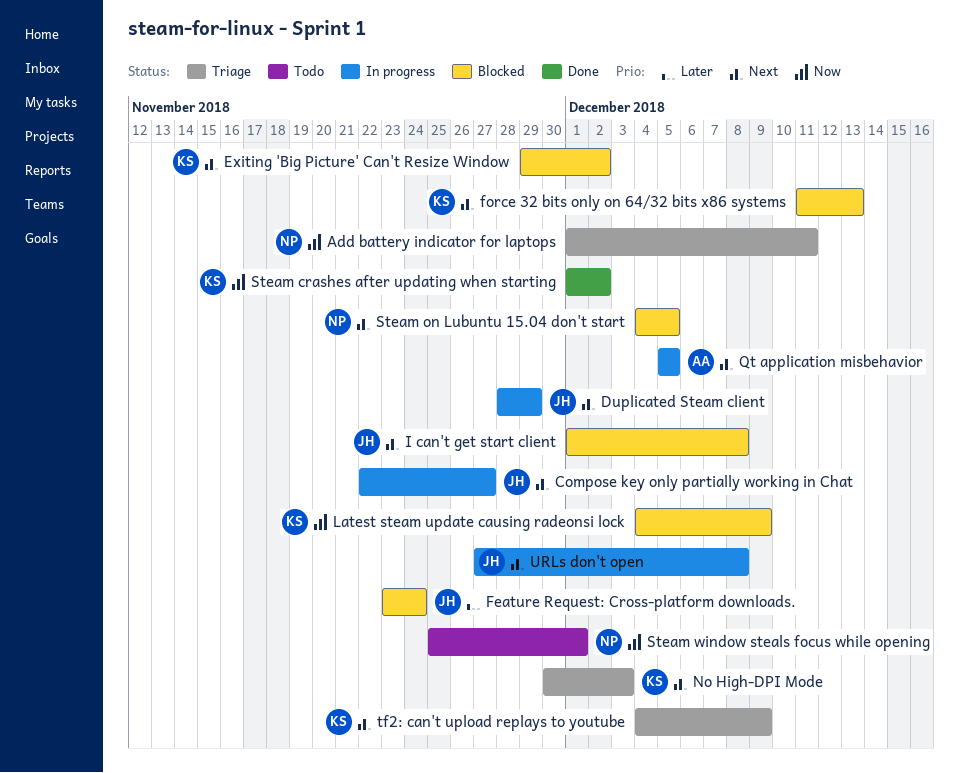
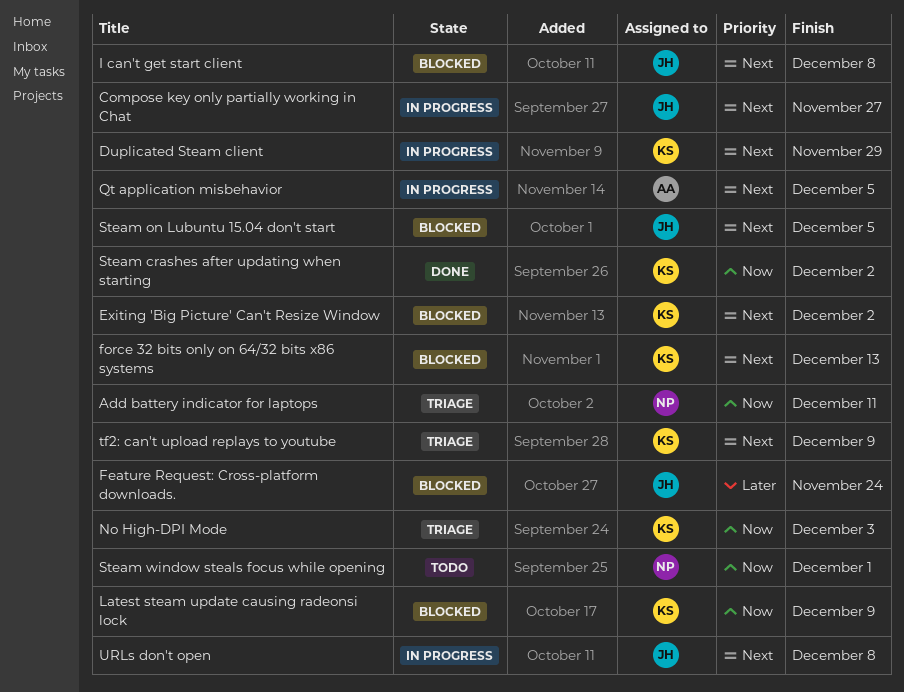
Duplicated Steam client, owner: JH -> KS
No High-DPI Mode, priority: Next -> Now
Steam on Lubuntu 15.04 don't start, owner: NP -> JH

